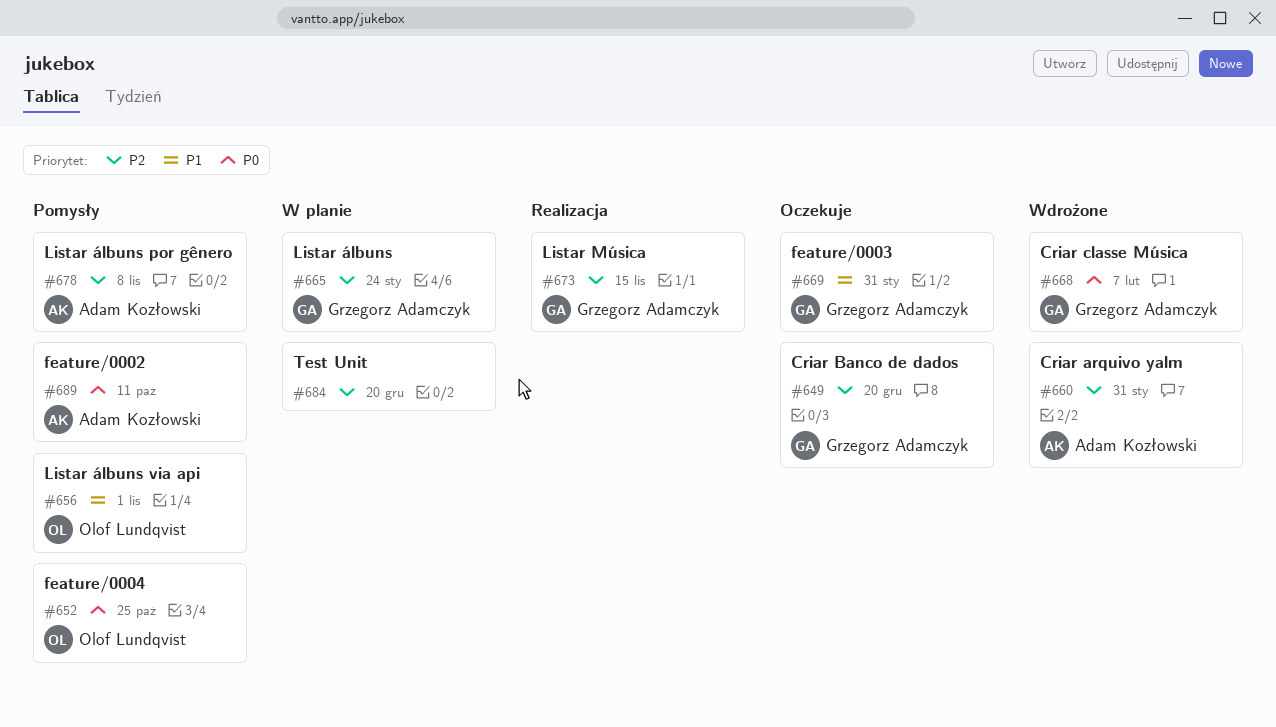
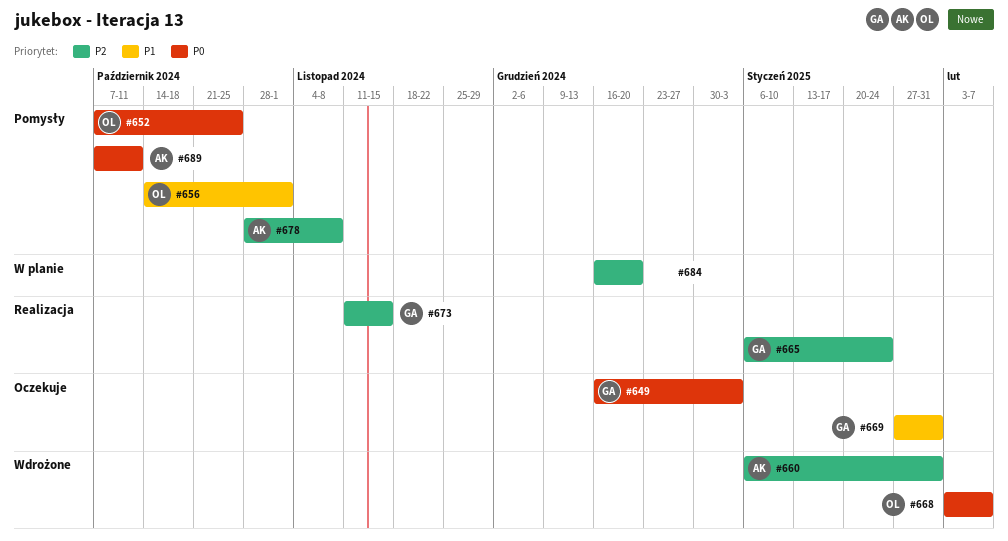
#649, priority: P2 -> P0
#649, due: Dec 20 -> Jan 3
#665, status: W planie -> Realizacja
#668, owner: Grzegorz Adamczyk -> Olof Lundqvist

